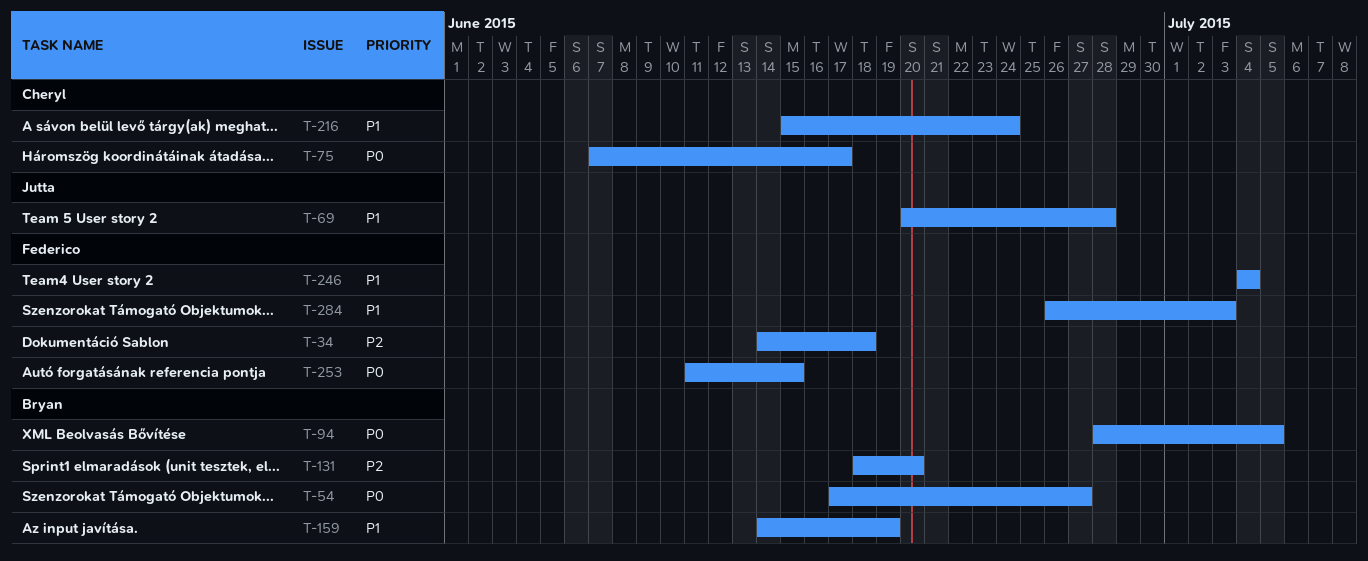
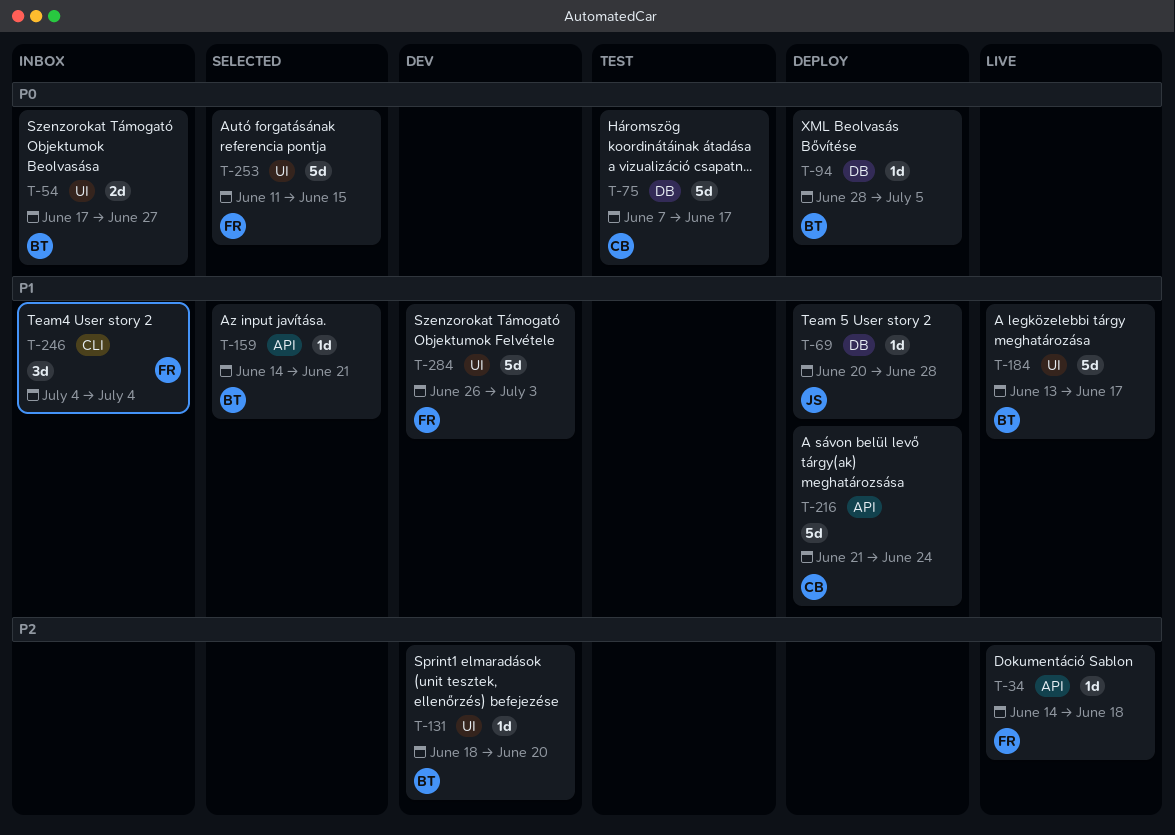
T-159, due: Jun 19 -> Jun 21
T-184: none -> present
T-216, start: Jun 15 -> Jun 21

